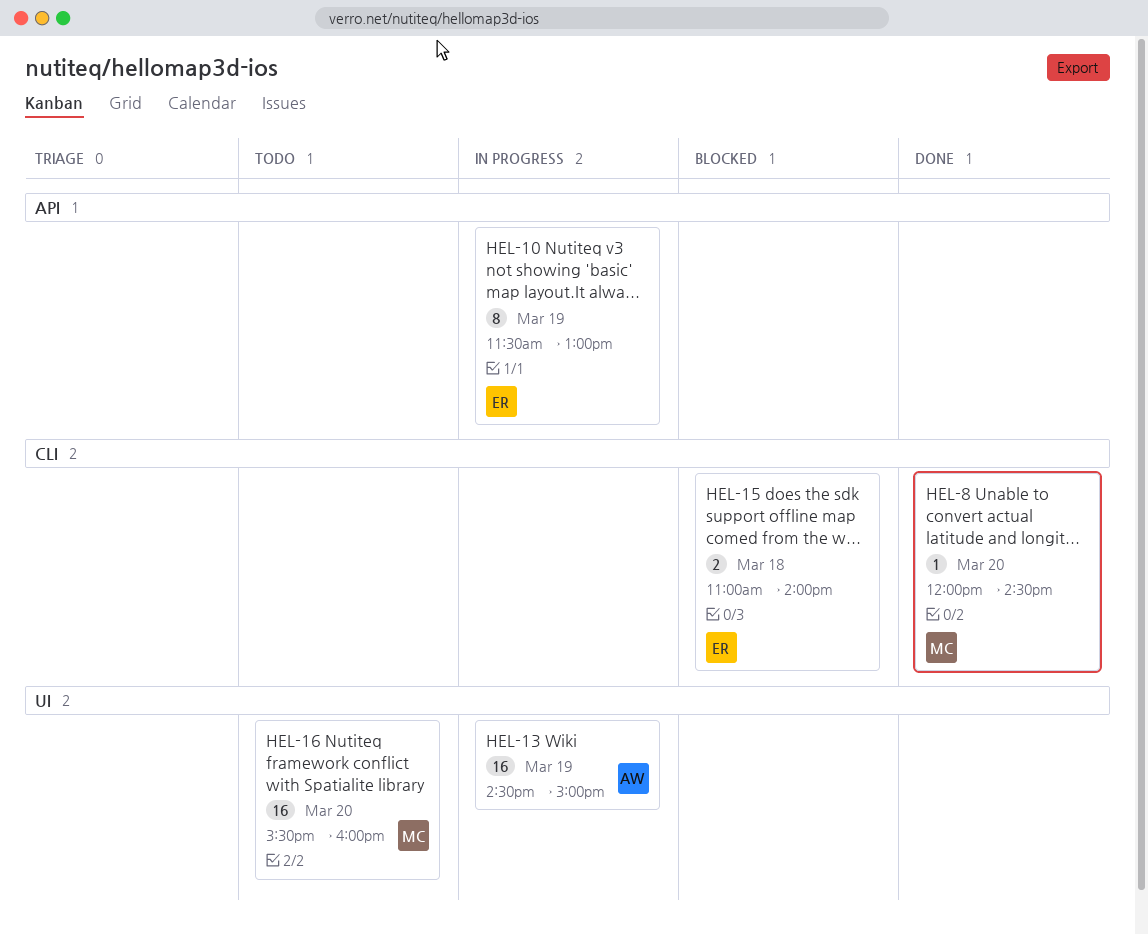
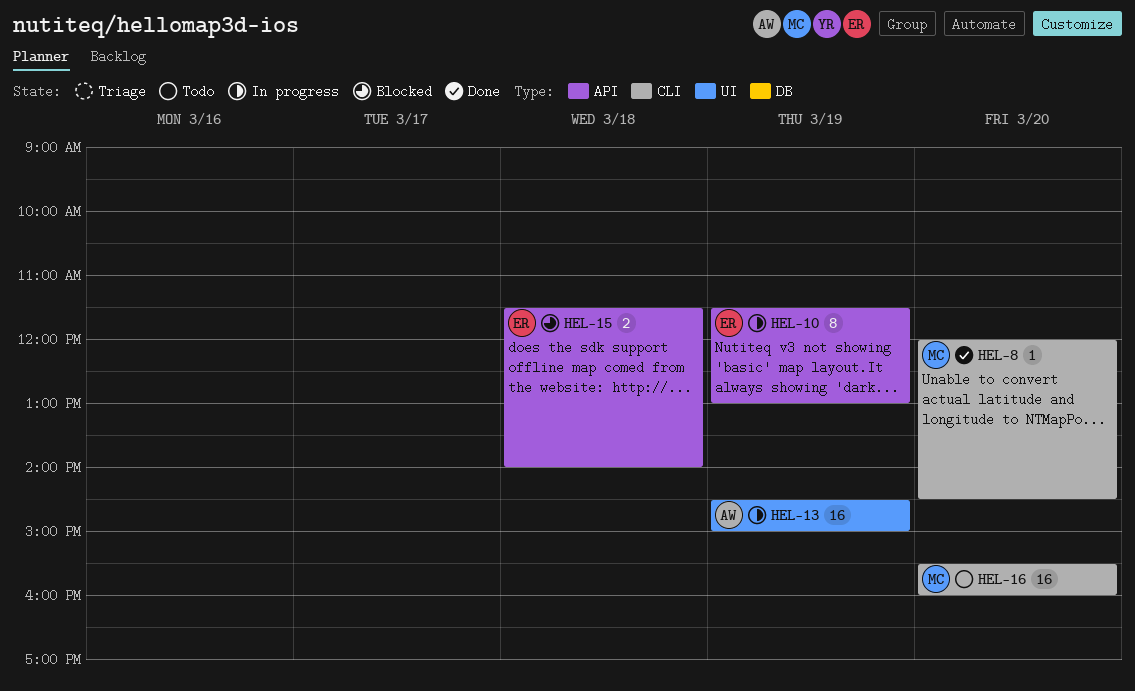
HEL-15, label: CLI -> API
HEL-15, begins: 11:00 -> 11:30
HEL-16, label: UI -> CLI

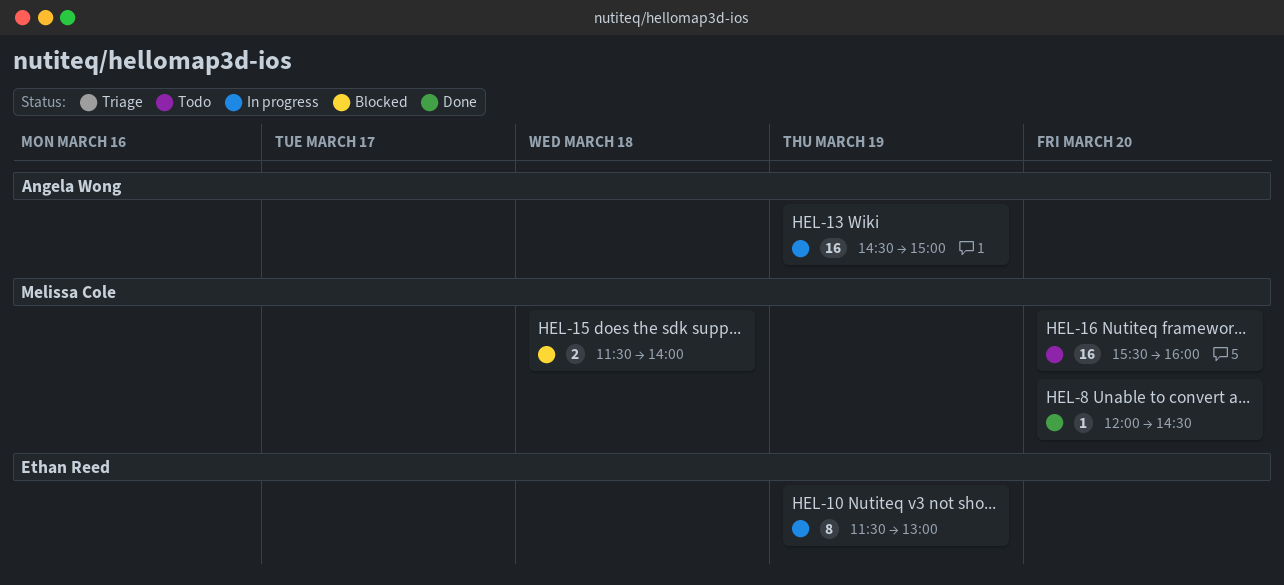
HEL-15, owner: Ethan Reed -> Melissa Cole

